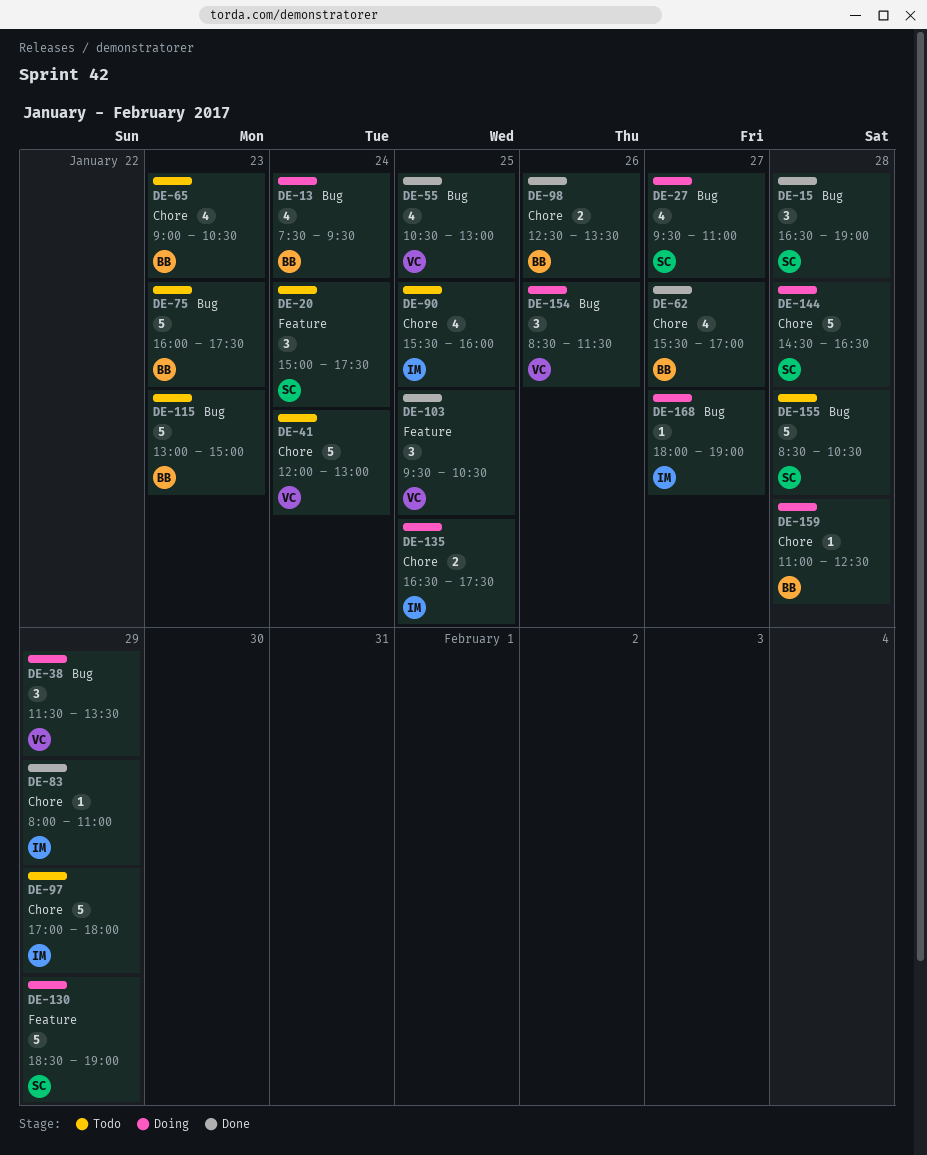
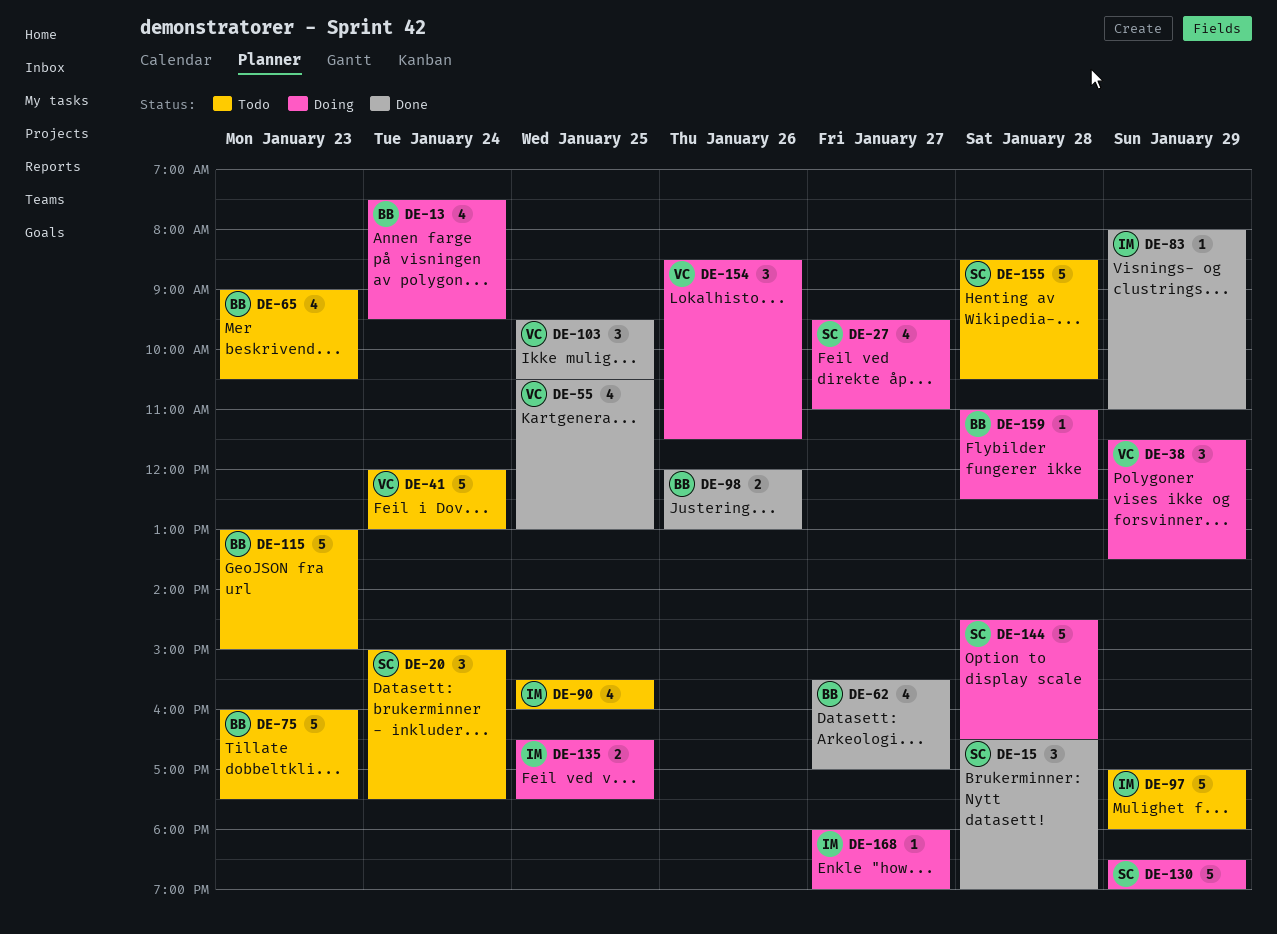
DE-98, begins: 12:30 -> 12:00
DE-98, ends: 13:30 -> 13:00

